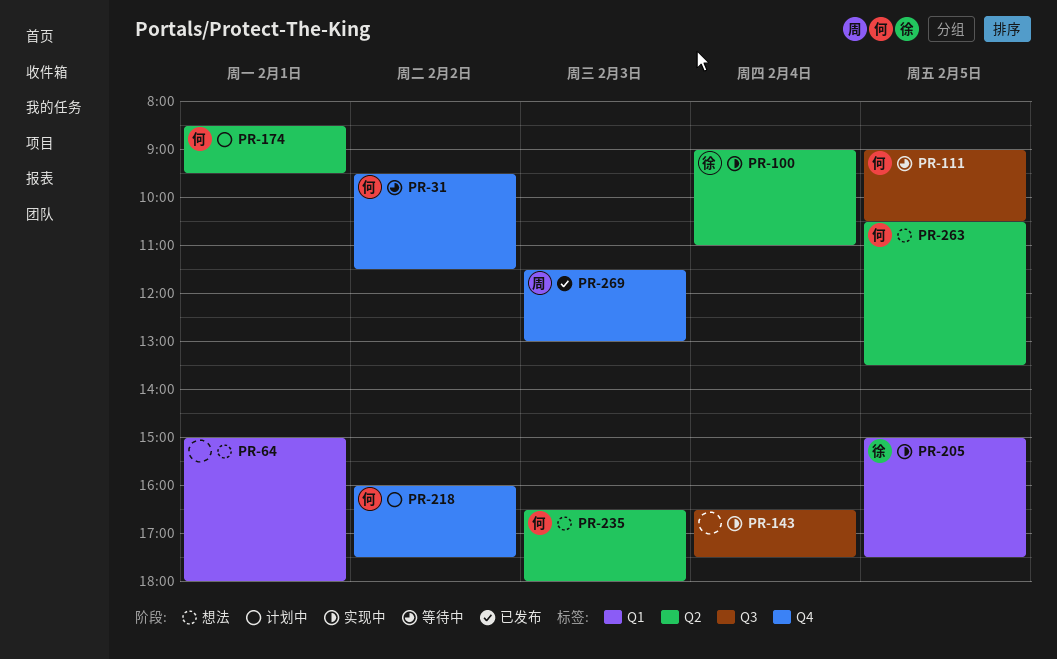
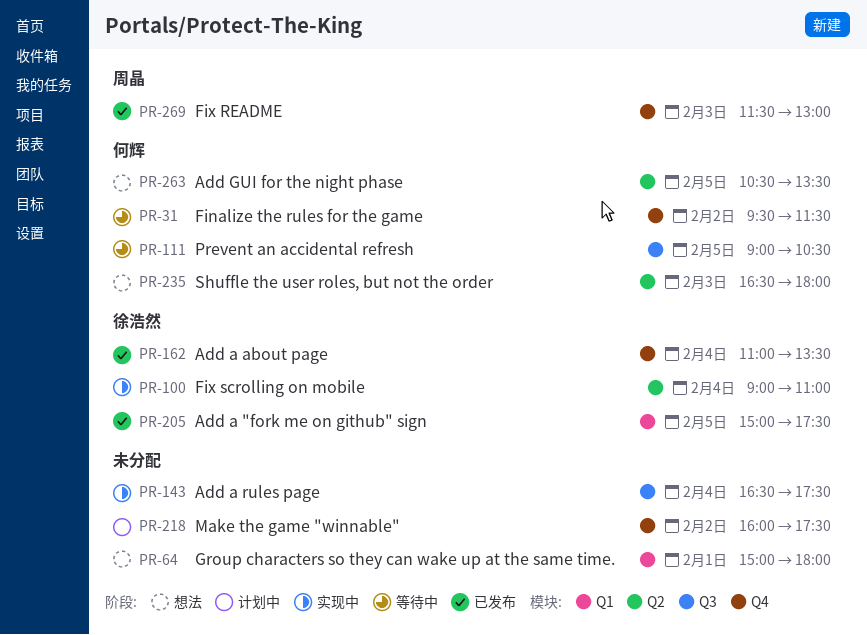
PR-162: none -> present
PR-174: present -> none
PR-205, status: 实现中 -> 已发布
PR-218, owner: 何辉 -> none

